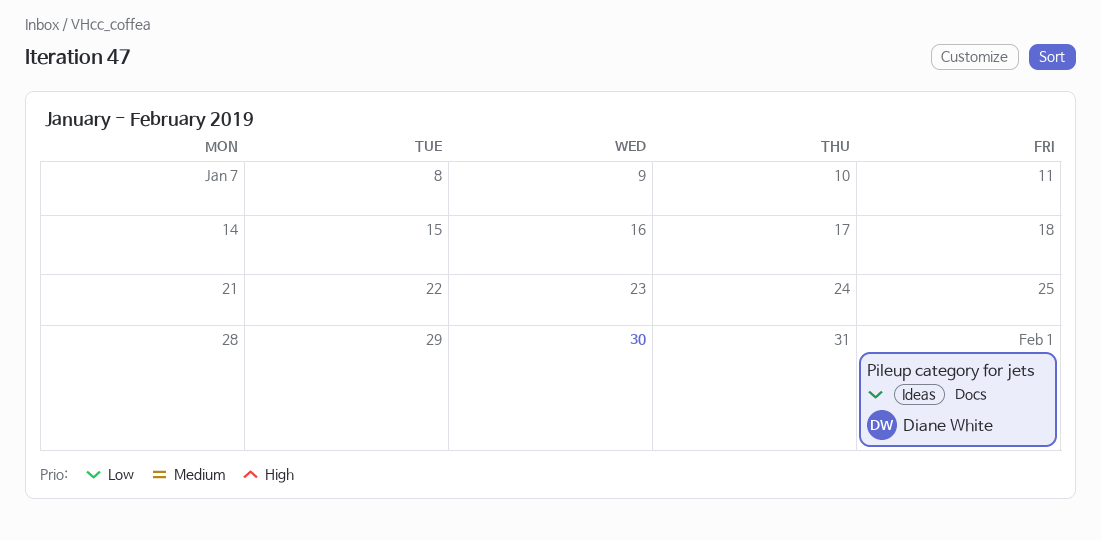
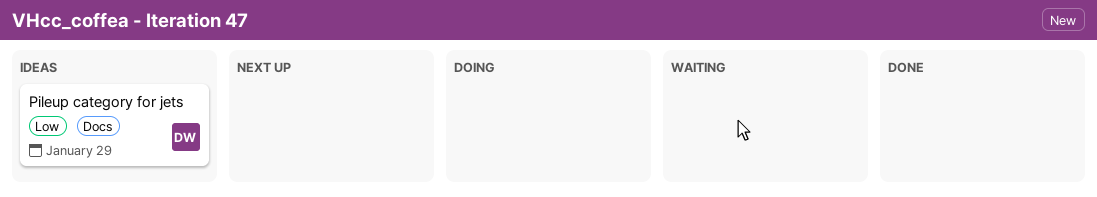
Pileup category for jets, due: Feb 1 -> Jan 29

